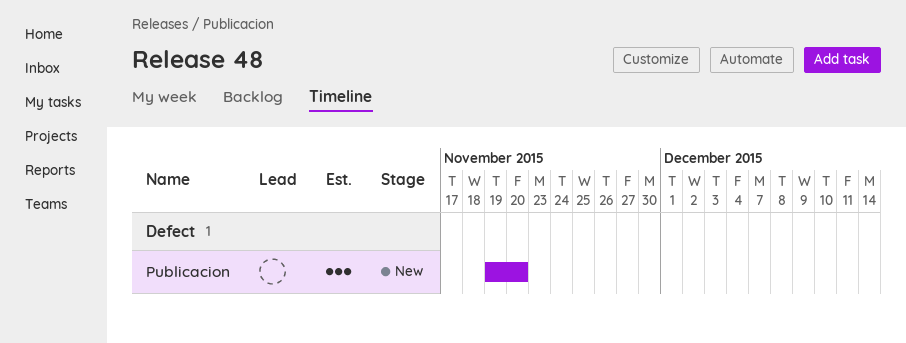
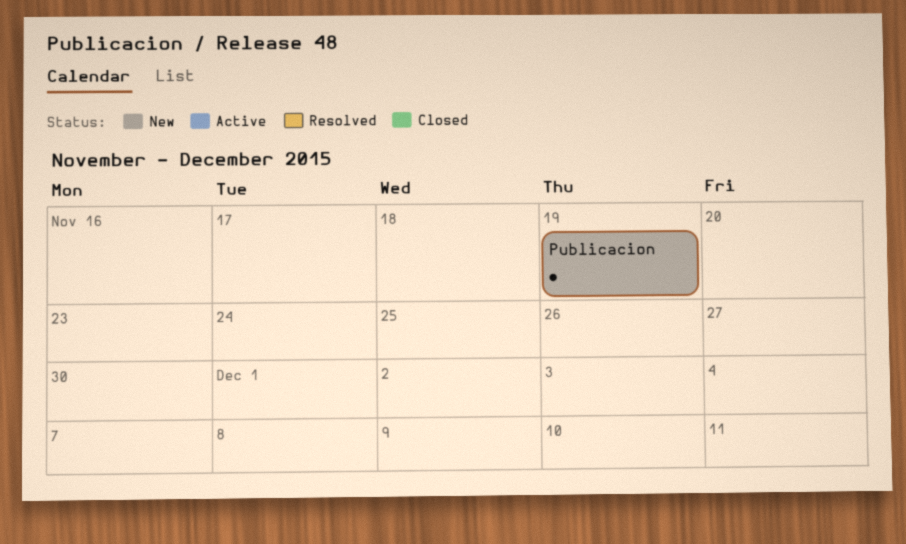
Publicacion, estimate: 3 -> 1
Publicacion, due: Nov 20 -> Nov 19

